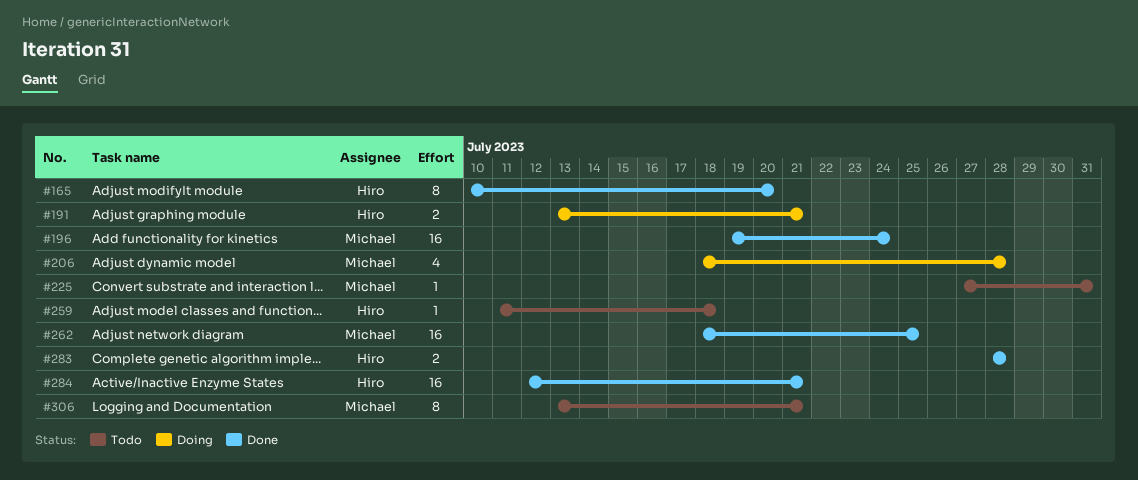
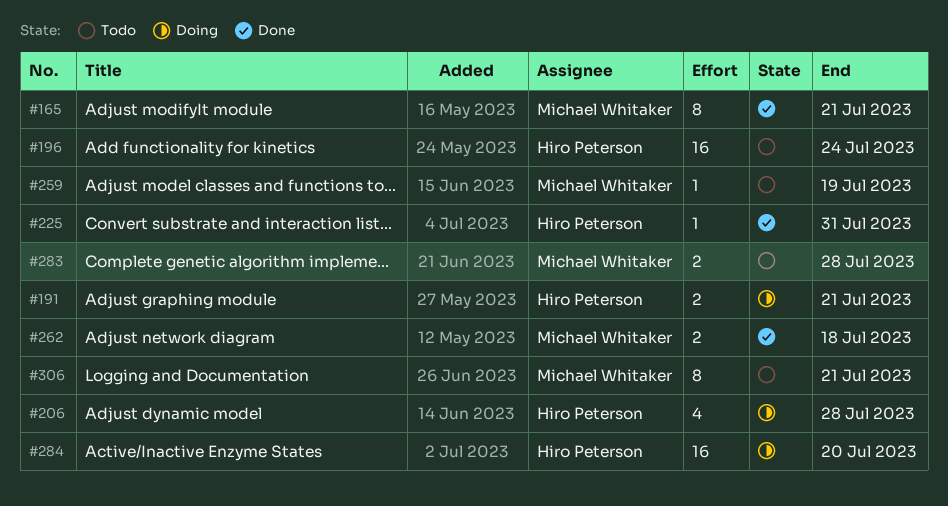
#165, owner: Hiro Peterson -> Michael Whitaker
#165, due: Jul 20 -> Jul 21
#196, status: Done -> Todo
#196, owner: Michael Whitaker -> Hiro Peterson
#206, owner: Michael Whitaker -> Hiro Peterson
#225, status: Todo -> Done
#225, owner: Michael Whitaker -> Hiro Peterson
#259, owner: Hiro Peterson -> Michael Whitaker
#259, due: Jul 18 -> Jul 19
#262, estimate: 16 -> 2
#262, due: Jul 25 -> Jul 18
#283, status: Done -> Todo
#283, owner: Hiro Peterson -> Michael Whitaker
#284, status: Done -> Doing
#284, due: Jul 21 -> Jul 20

